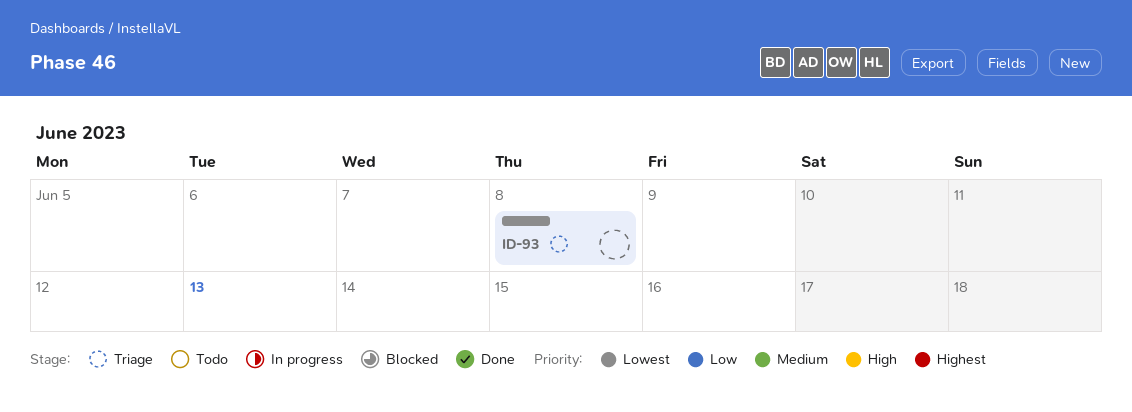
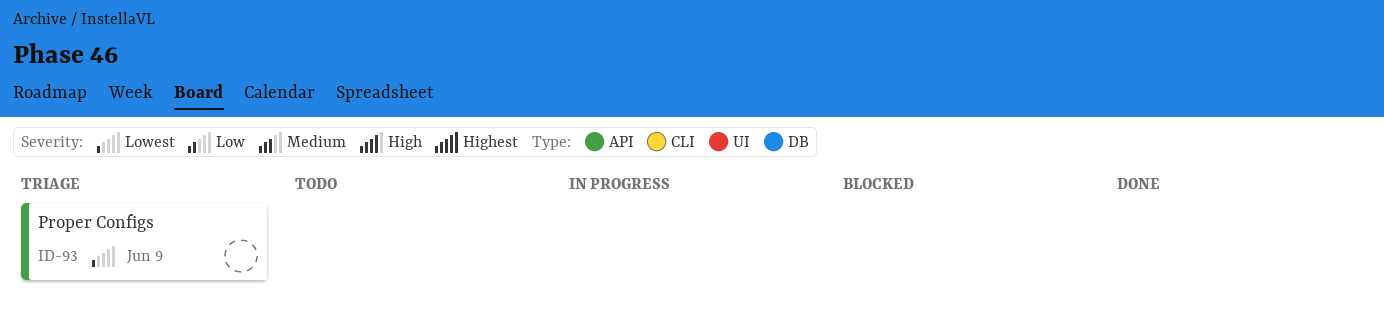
ID-93, due: Jun 8 -> Jun 9

